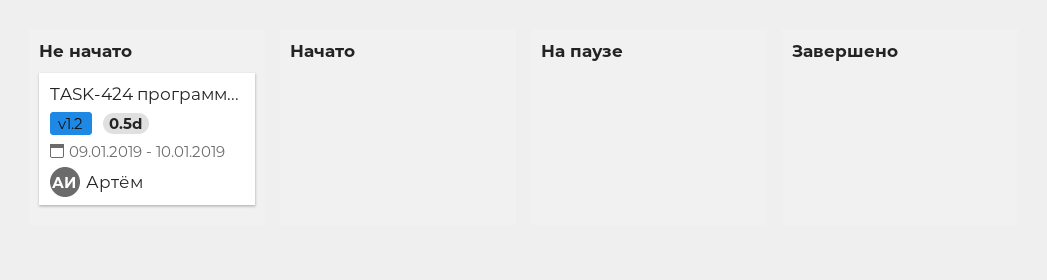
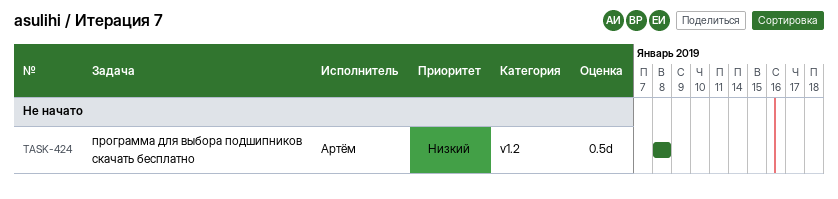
TASK-424, start: Jan 9 -> Jan 8
TASK-424, due: Jan 10 -> Jan 8

